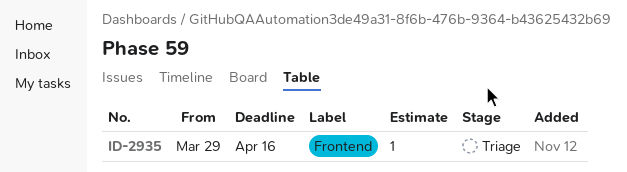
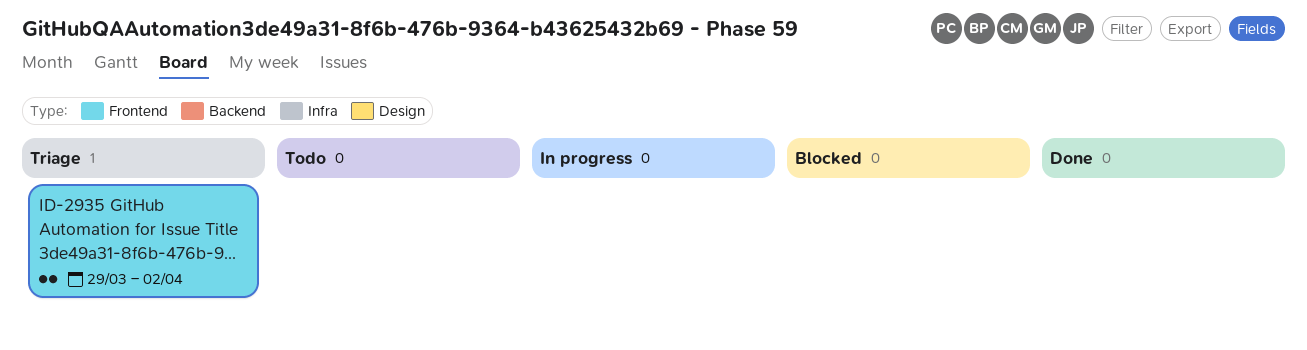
ID-2935, estimate: 1 -> 2
ID-2935, due: Apr 16 -> Apr 2

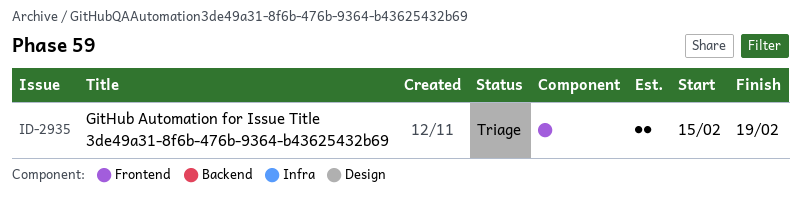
ID-2935, start: Mar 29 -> Feb 15
ID-2935, due: Apr 2 -> Feb 19

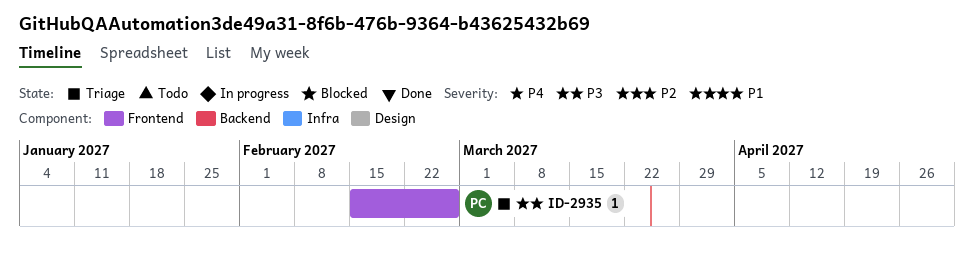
ID-2935, estimate: 2 -> 1
ID-2935, due: Feb 19 -> Feb 26

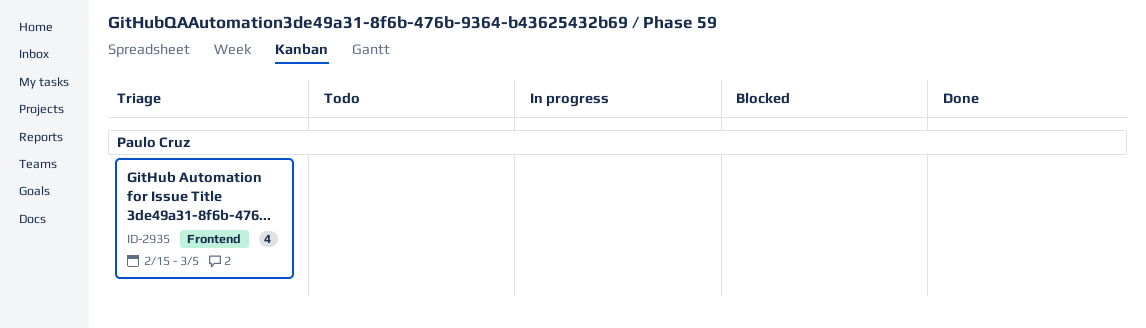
ID-2935, estimate: 1 -> 4
ID-2935, due: Feb 26 -> Mar 5

